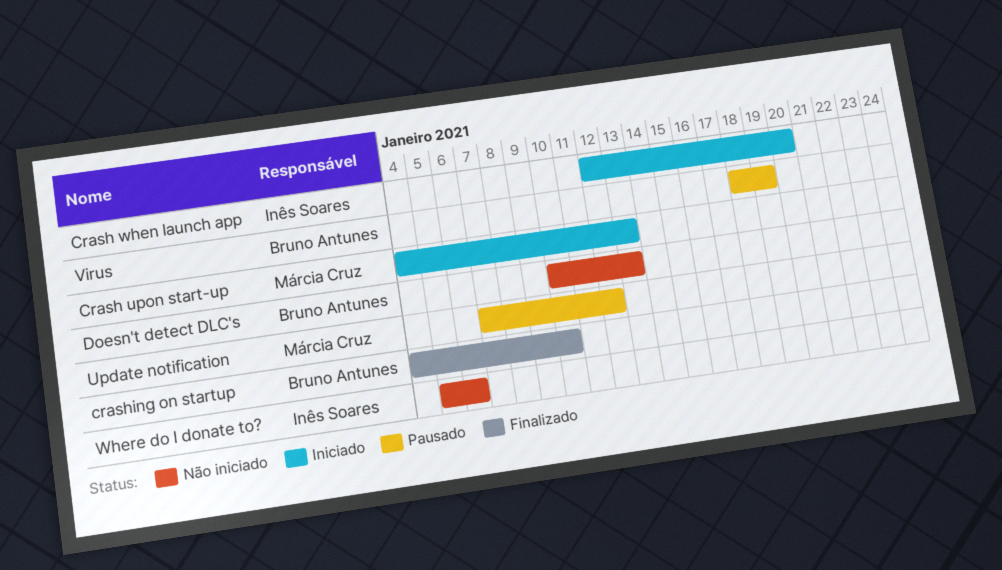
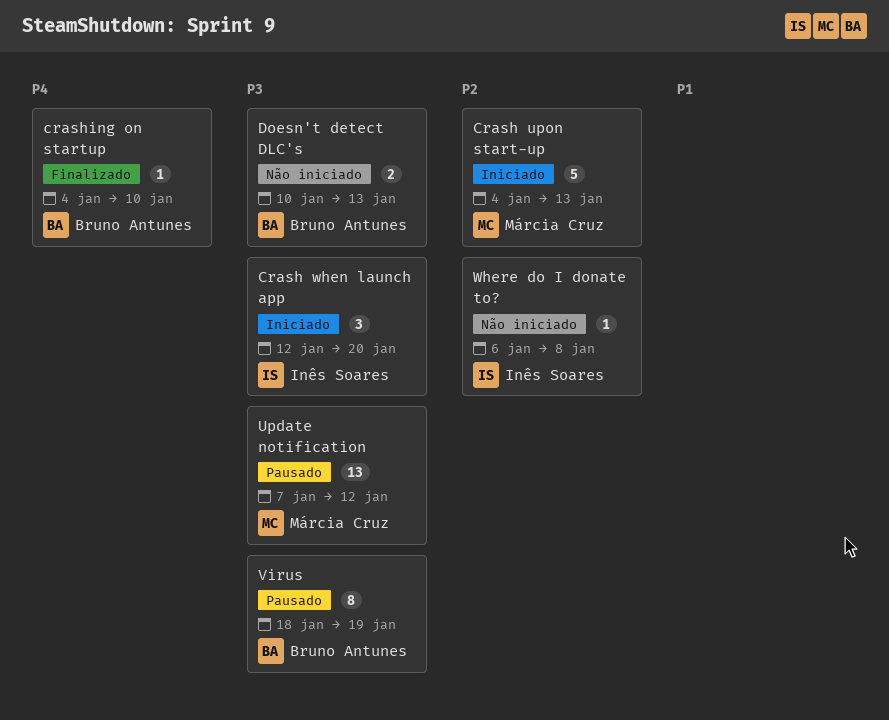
Where do I donate to?, start: Jan 5 -> Jan 6
Where do I donate to?, due: Jan 6 -> Jan 8

